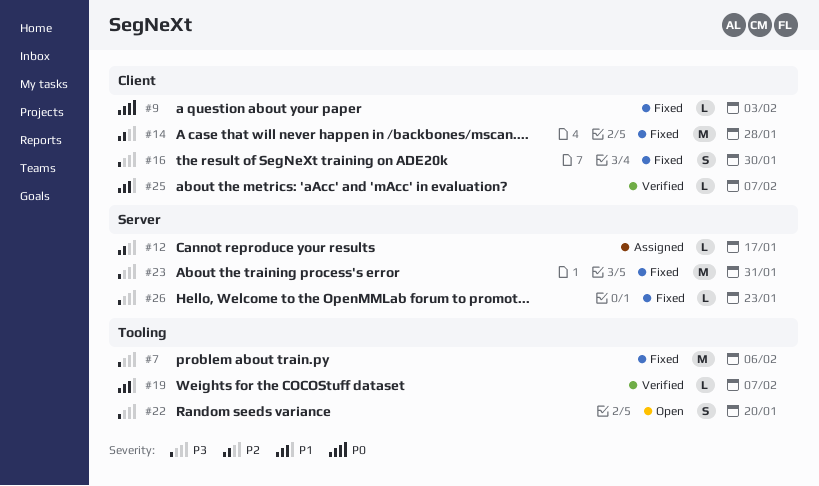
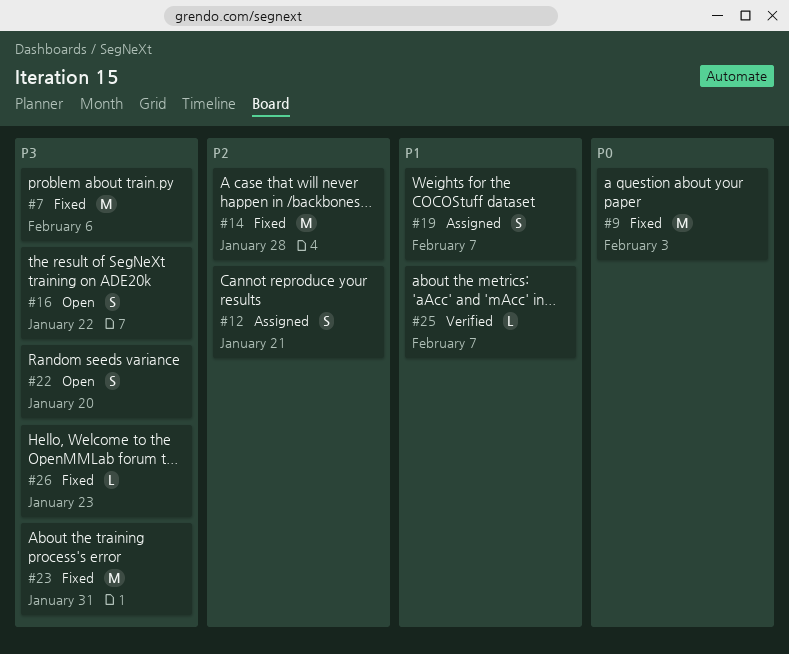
#9, estimate: L -> M
#12, estimate: L -> S
#12, due: Jan 17 -> Jan 21
#16, status: Fixed -> Open
#16, due: Jan 30 -> Jan 22
#19, status: Verified -> Assigned
#19, estimate: L -> S

